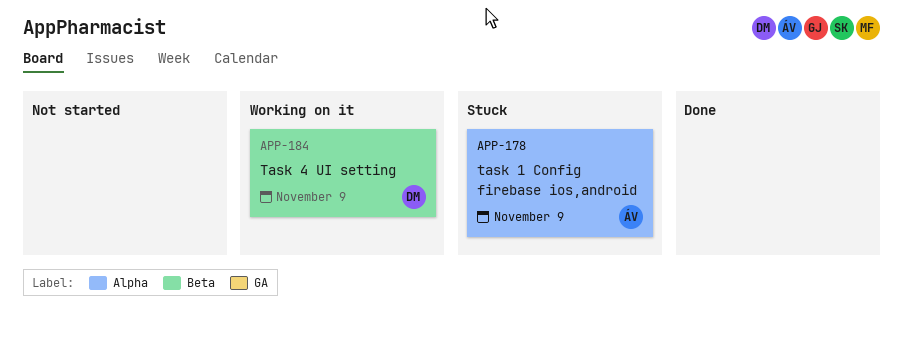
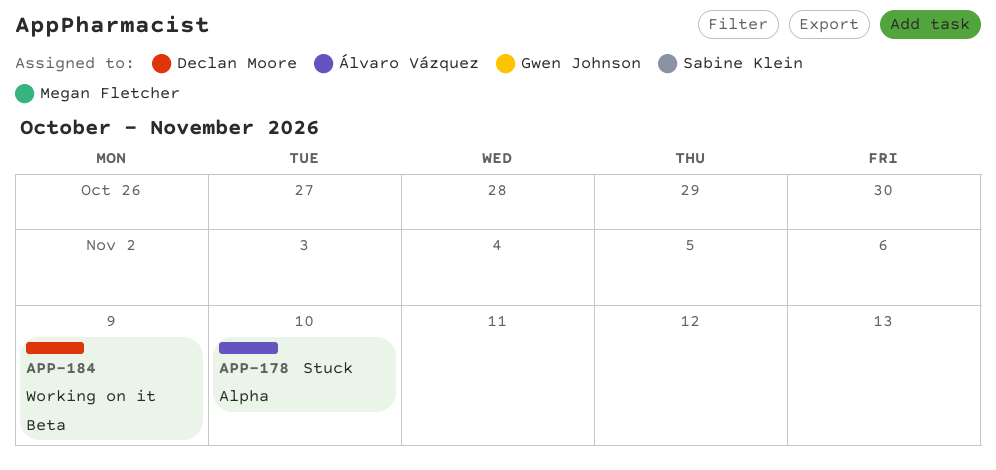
APP-178, due: Nov 9 -> Nov 10

